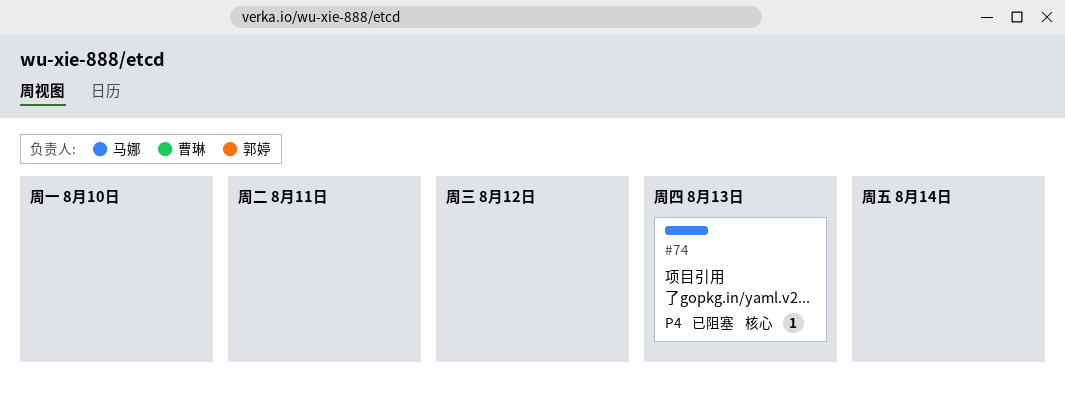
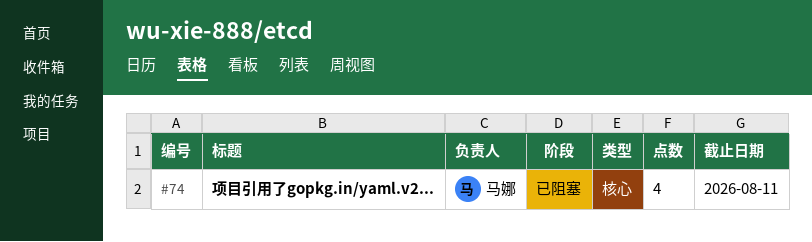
#74, estimate: 1 -> 4
#74, due: Aug 13 -> Aug 11

